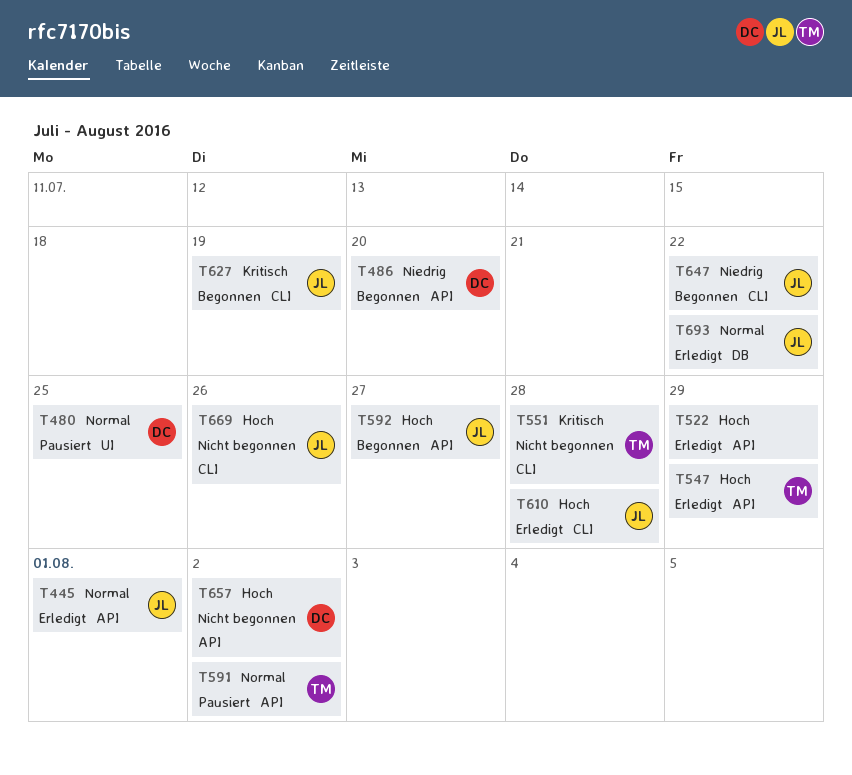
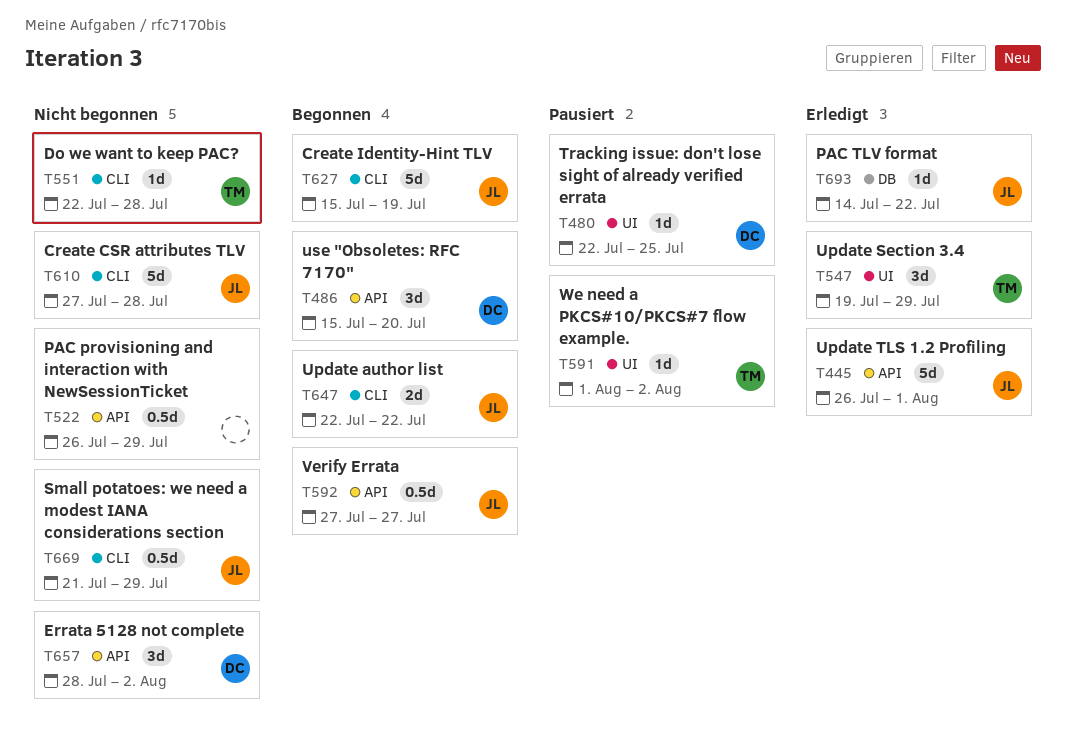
T522, status: Erledigt -> Nicht begonnen
T547, label: API -> UI
T591, label: API -> UI
T610, status: Erledigt -> Nicht begonnen
T669, due: Jul 26 -> Jul 29

